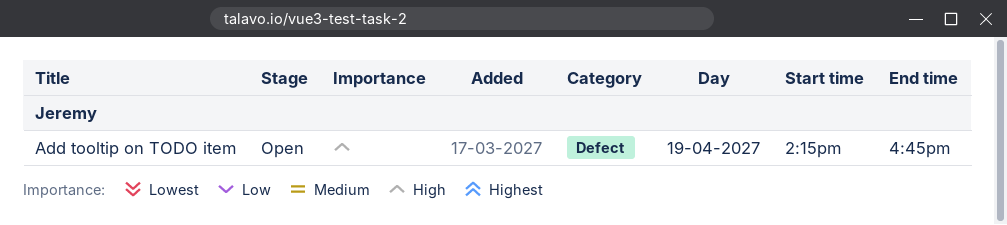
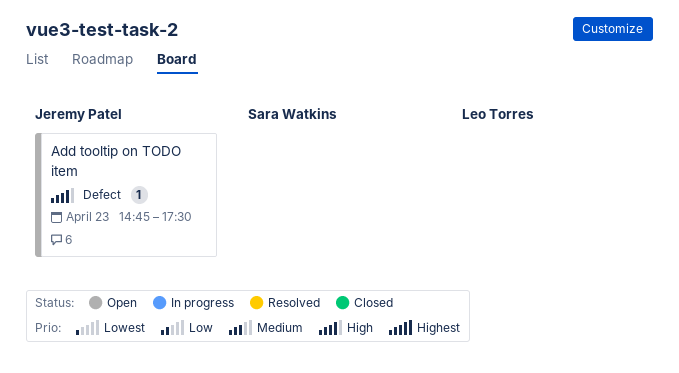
Add tooltip on TODO item, day: Apr 19 -> Apr 23
Add tooltip on TODO item, begins: 14:15 -> 14:45
Add tooltip on TODO item, ends: 16:45 -> 17:30

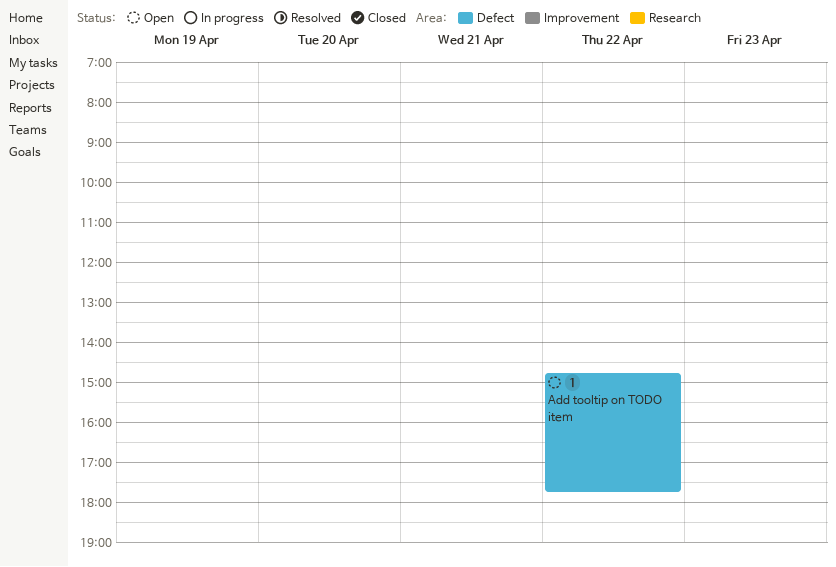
Add tooltip on TODO item, day: Apr 23 -> Apr 22
Add tooltip on TODO item, ends: 17:30 -> 17:45

